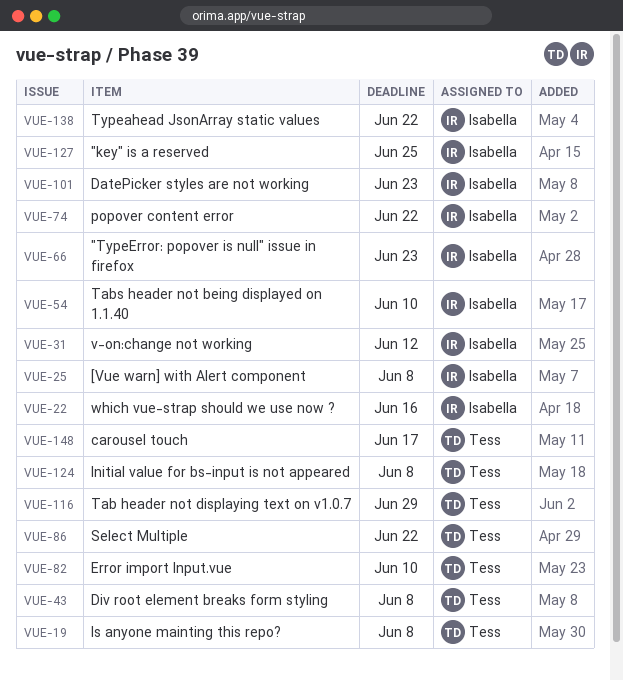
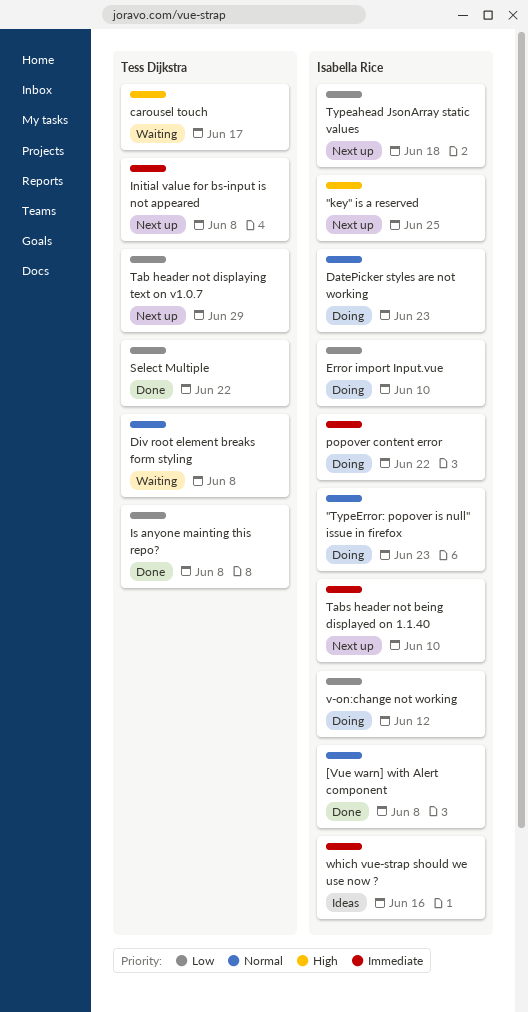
Error import Input.vue, owner: Tess Dijkstra -> Isabella Rice
Typeahead JsonArray static values, due: Jun 22 -> Jun 18

